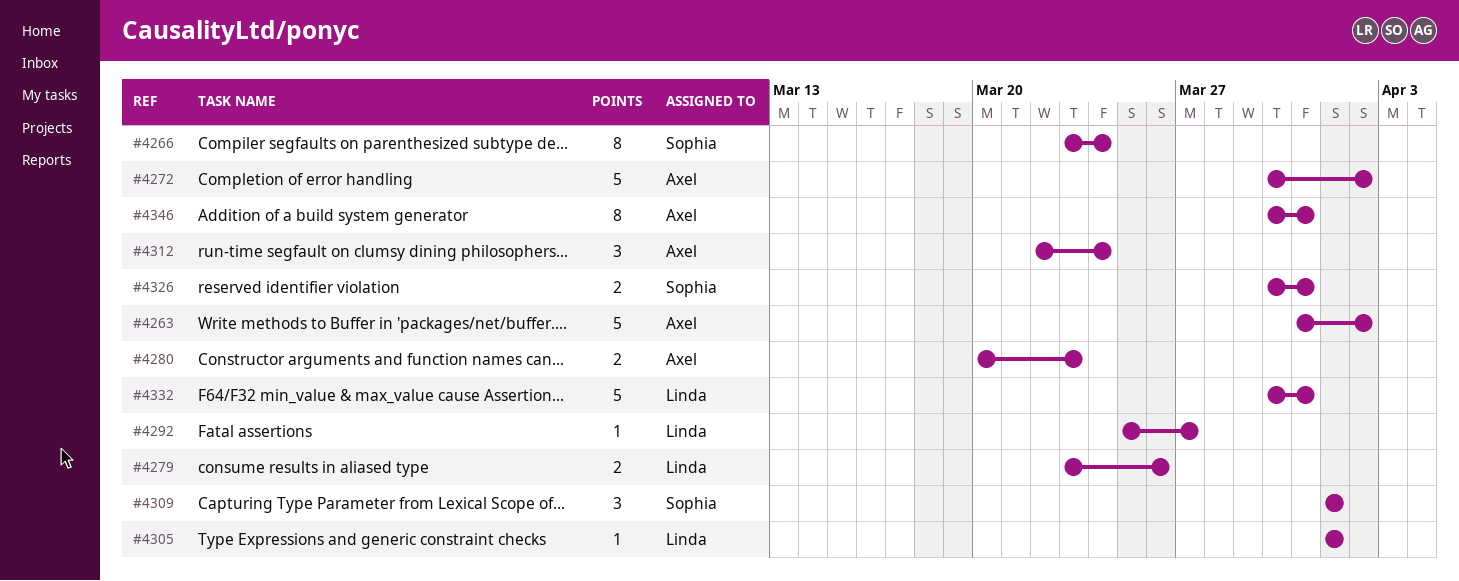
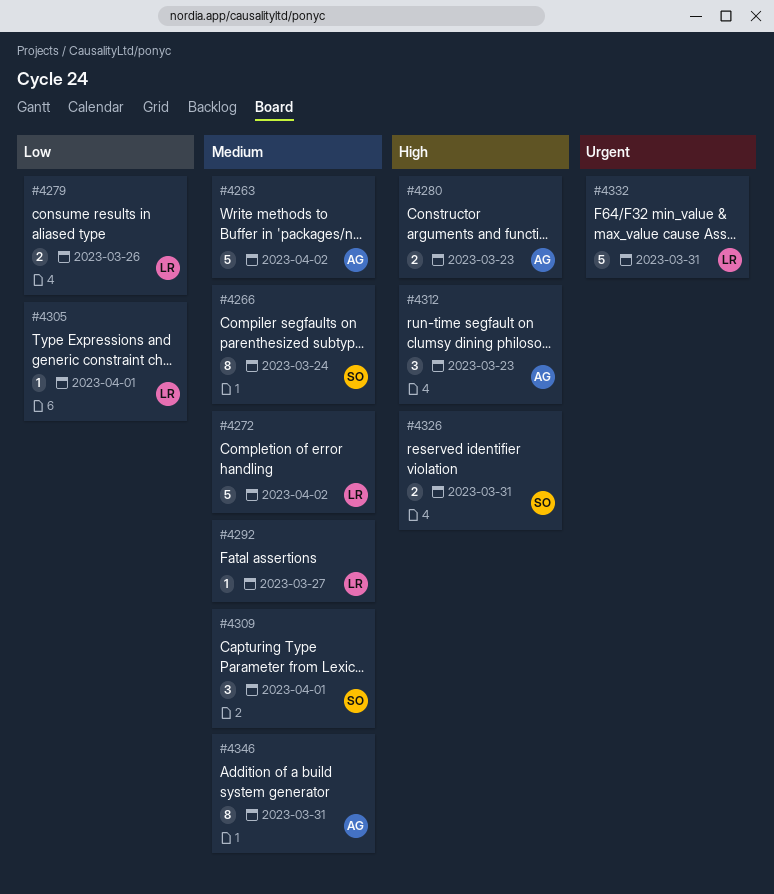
#4272, owner: Axel -> Linda
#4312, due: Mar 24 -> Mar 23

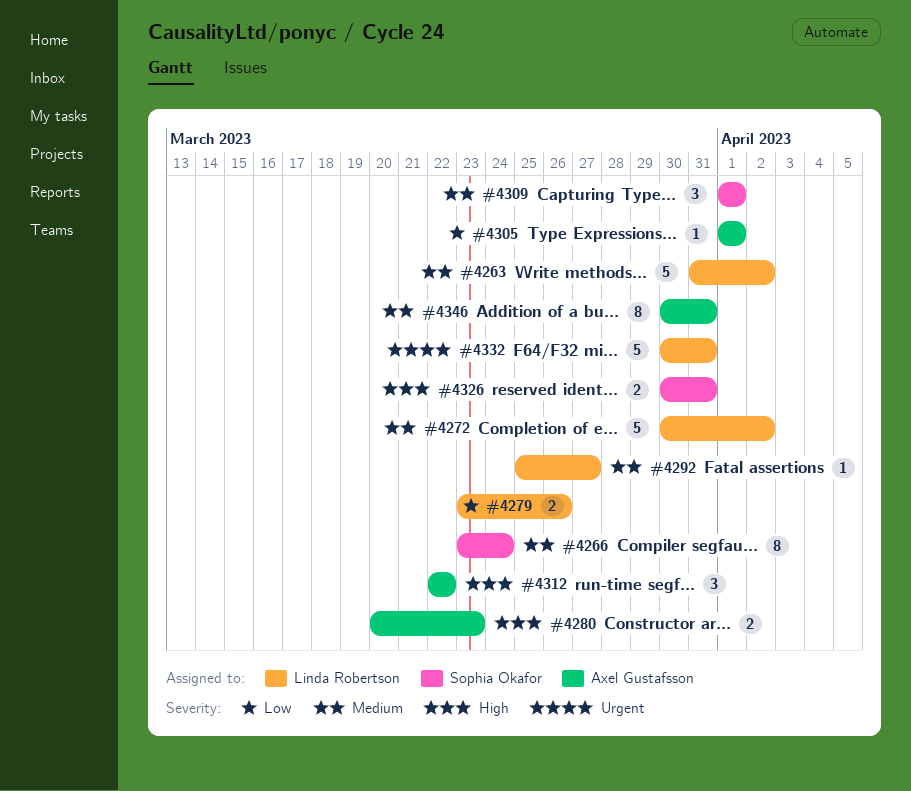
#4263, owner: Axel Gustafsson -> Linda Robertson
#4305, owner: Linda Robertson -> Axel Gustafsson
#4312, due: Mar 23 -> Mar 22

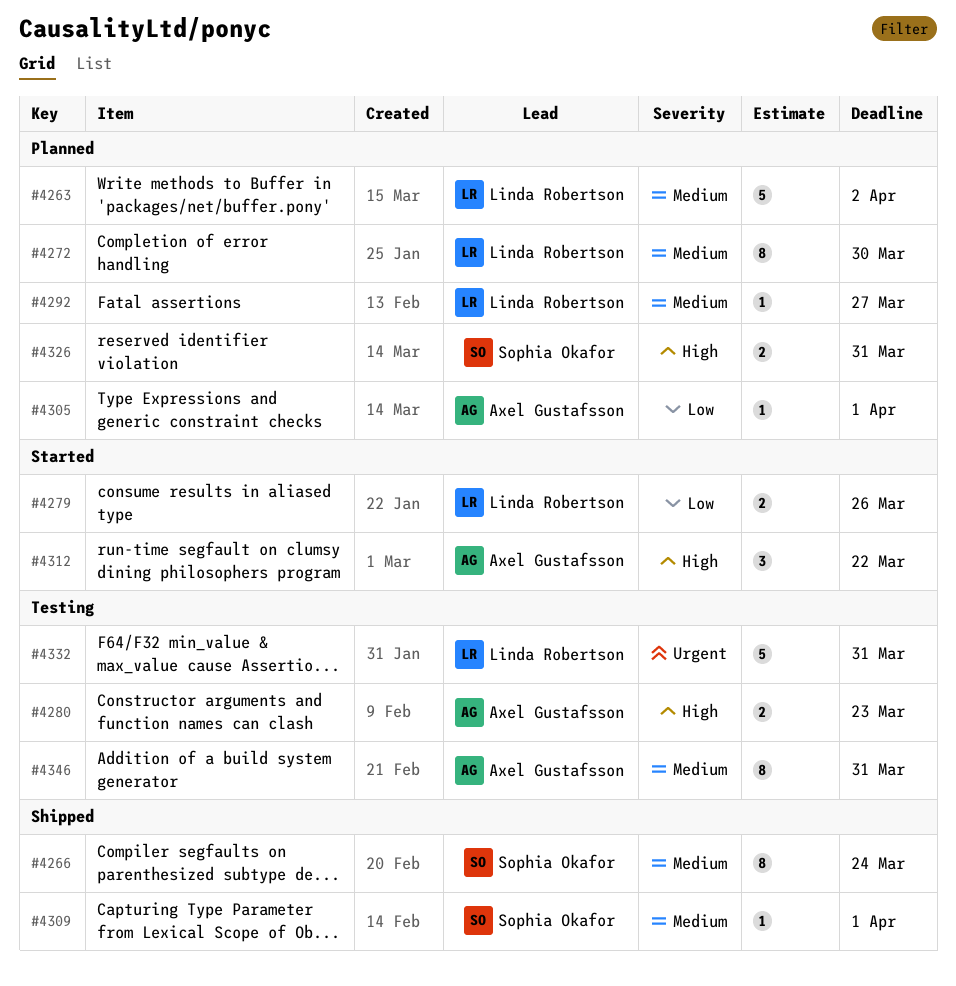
#4272, estimate: 5 -> 8
#4272, due: Apr 2 -> Mar 30
#4309, estimate: 3 -> 1

